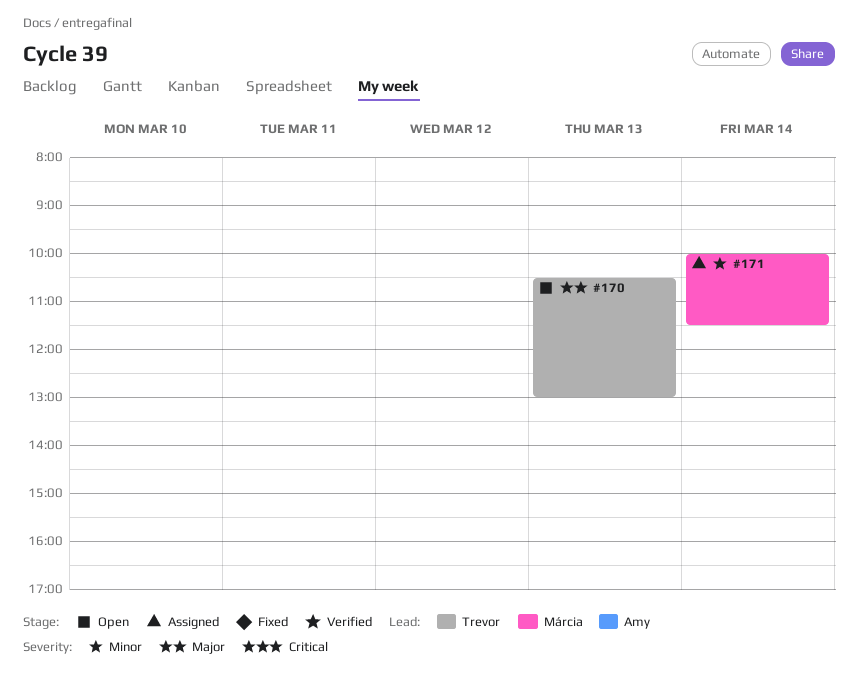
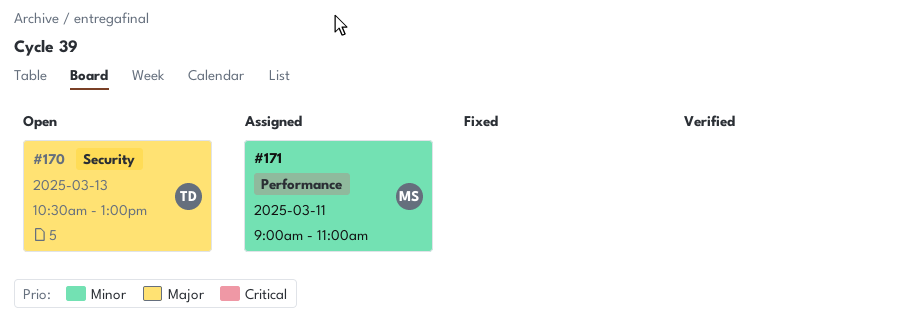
#171, day: Mar 14 -> Mar 11
#171, begins: 10:00 -> 09:00
#171, ends: 11:30 -> 11:00

